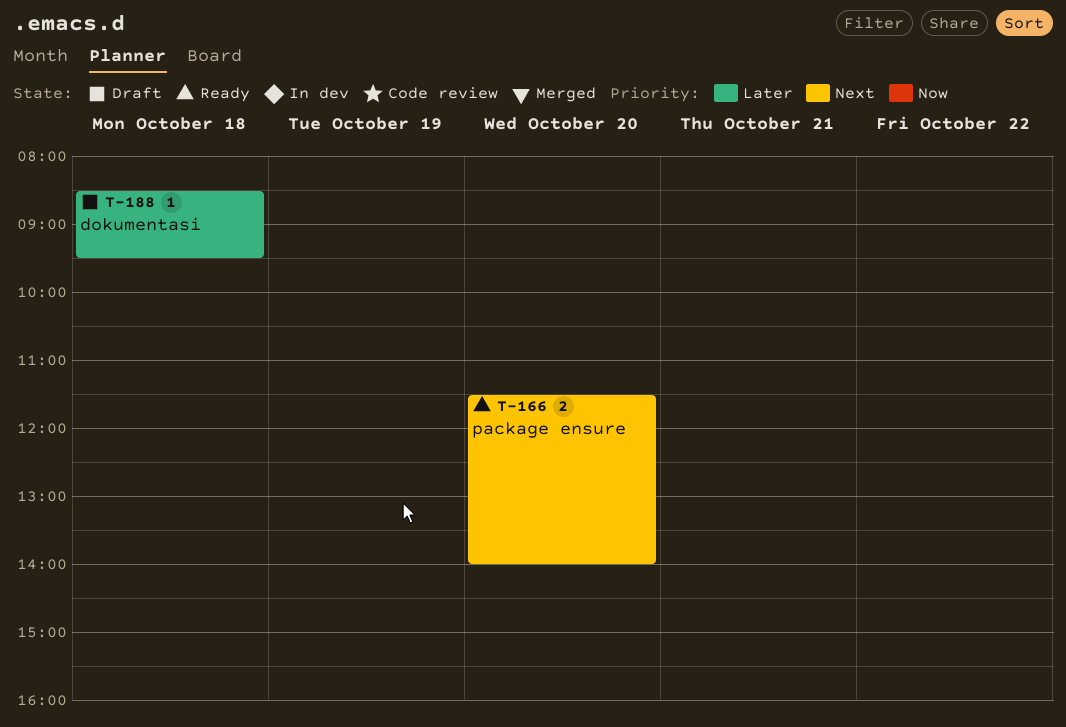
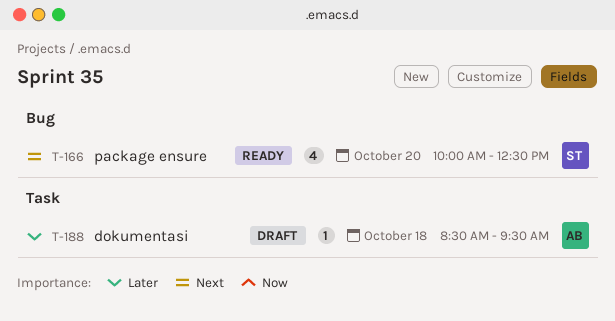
T-166, estimate: 2 -> 4
T-166, begins: 11:30 -> 10:00
T-166, ends: 14:00 -> 12:30

